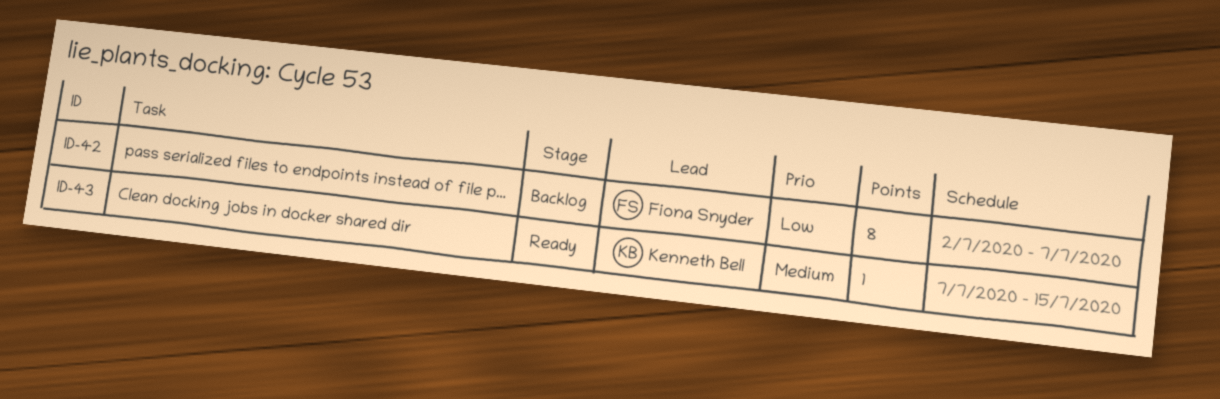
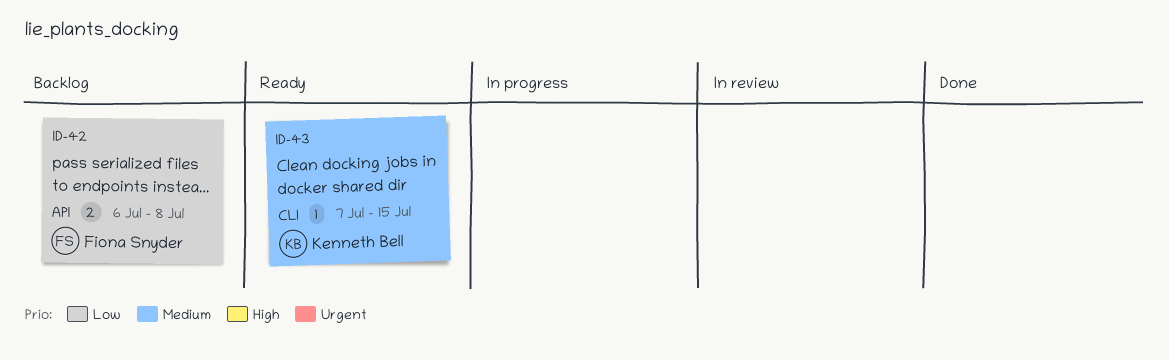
ID-42, estimate: 8 -> 2
ID-42, start: Jul 2 -> Jul 6
ID-42, due: Jul 7 -> Jul 8

